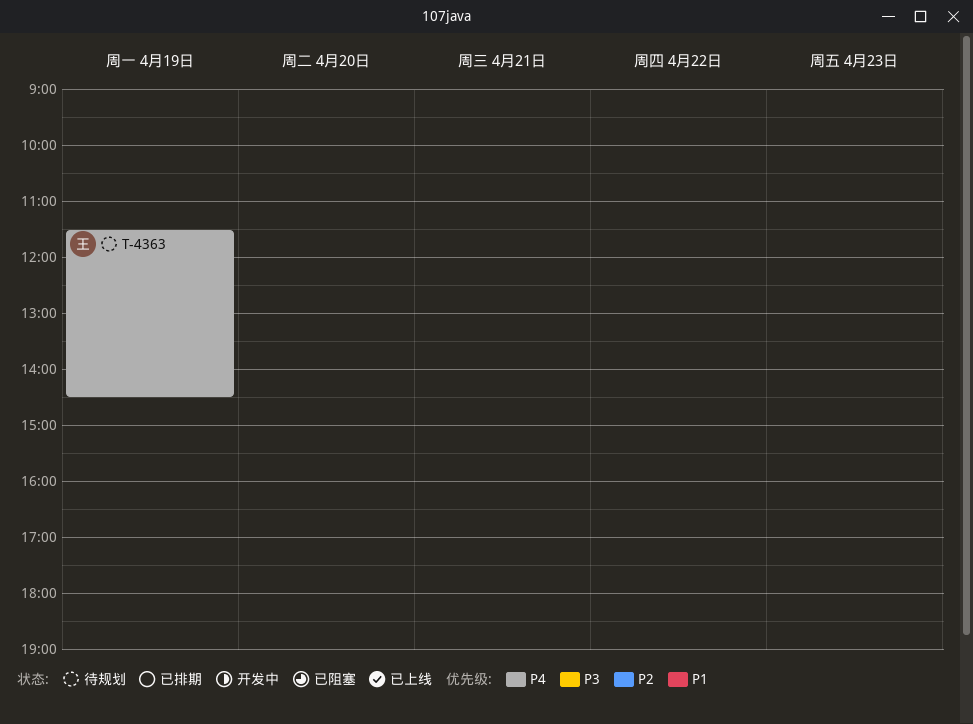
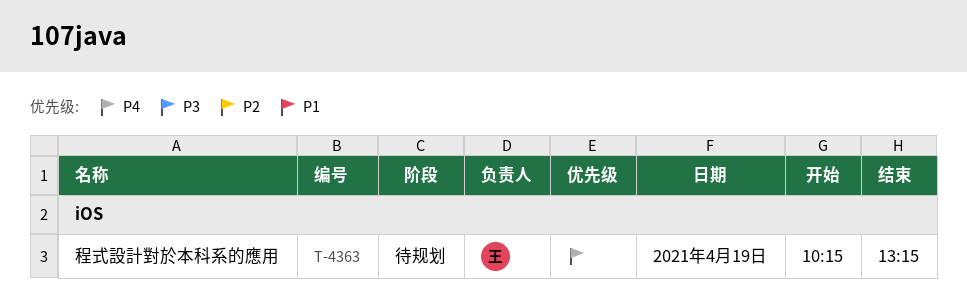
T-4363, begins: 11:30 -> 10:15
T-4363, ends: 14:30 -> 13:15

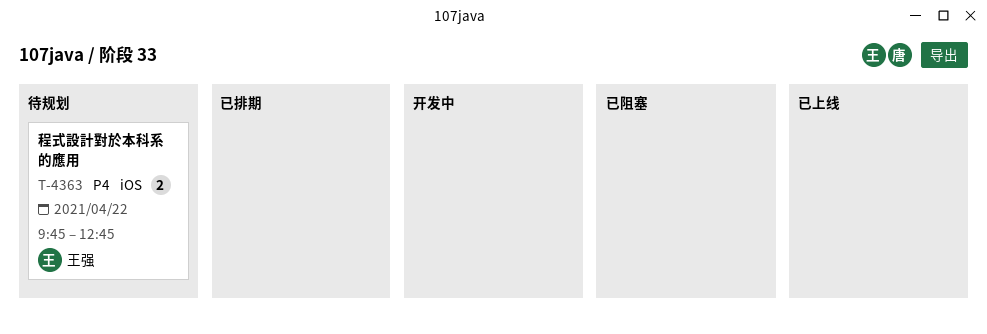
T-4363, day: Apr 19 -> Apr 22
T-4363, begins: 10:15 -> 09:45
T-4363, ends: 13:15 -> 12:45

